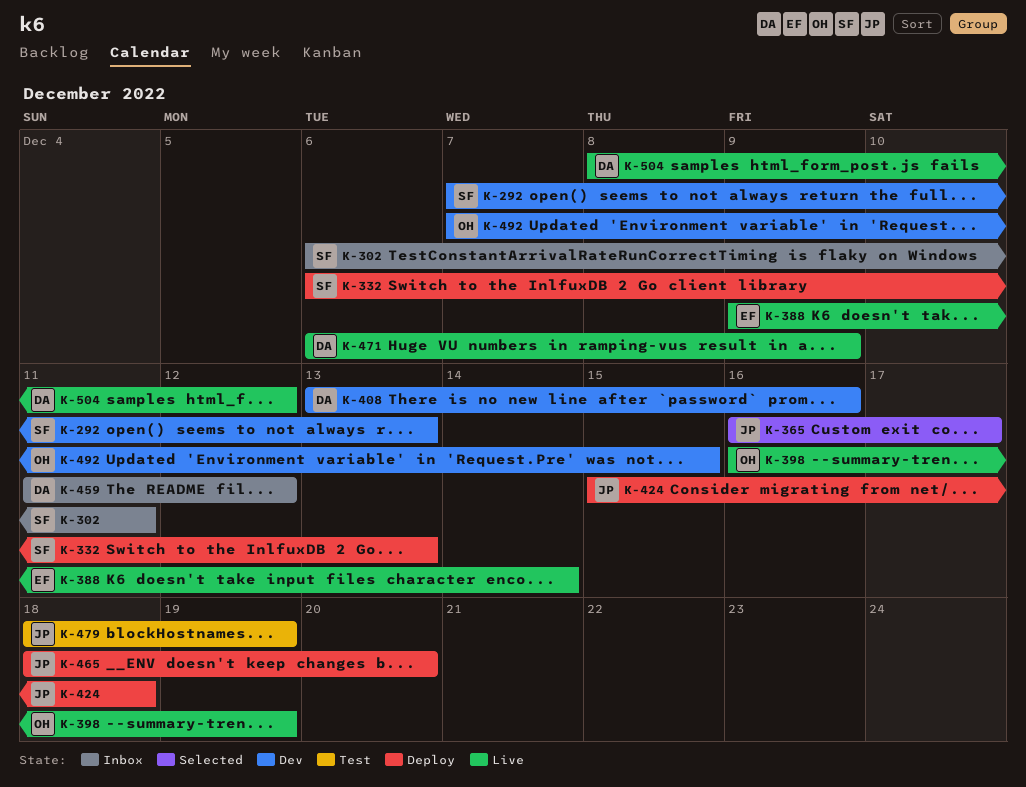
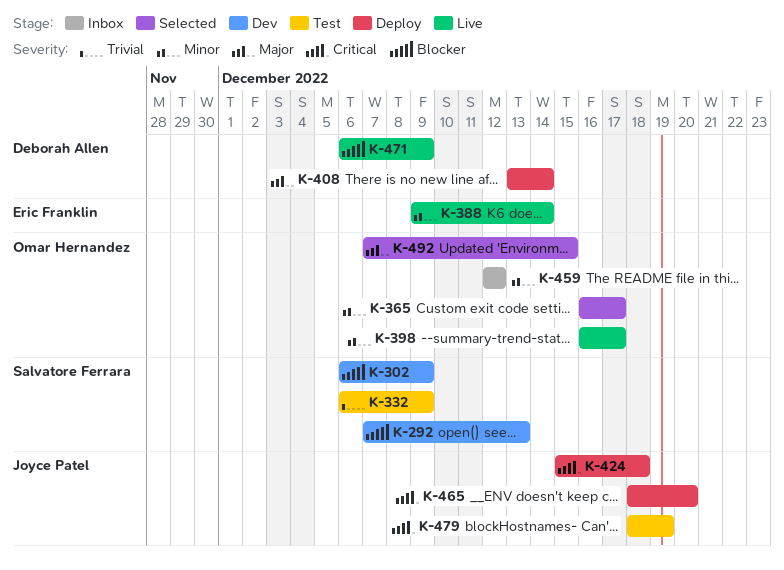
K-302, status: Inbox -> Dev
K-302, due: Dec 11 -> Dec 9
K-332, status: Deploy -> Test
K-332, due: Dec 13 -> Dec 9
K-365, owner: Joyce Patel -> Omar Hernandez
K-398, due: Dec 19 -> Dec 17
K-408, status: Dev -> Deploy
K-408, due: Dec 16 -> Dec 14
K-459, owner: Deborah Allen -> Omar Hernandez
K-459, start: Dec 11 -> Dec 12
K-492, status: Dev -> Selected
K-504: present -> none

